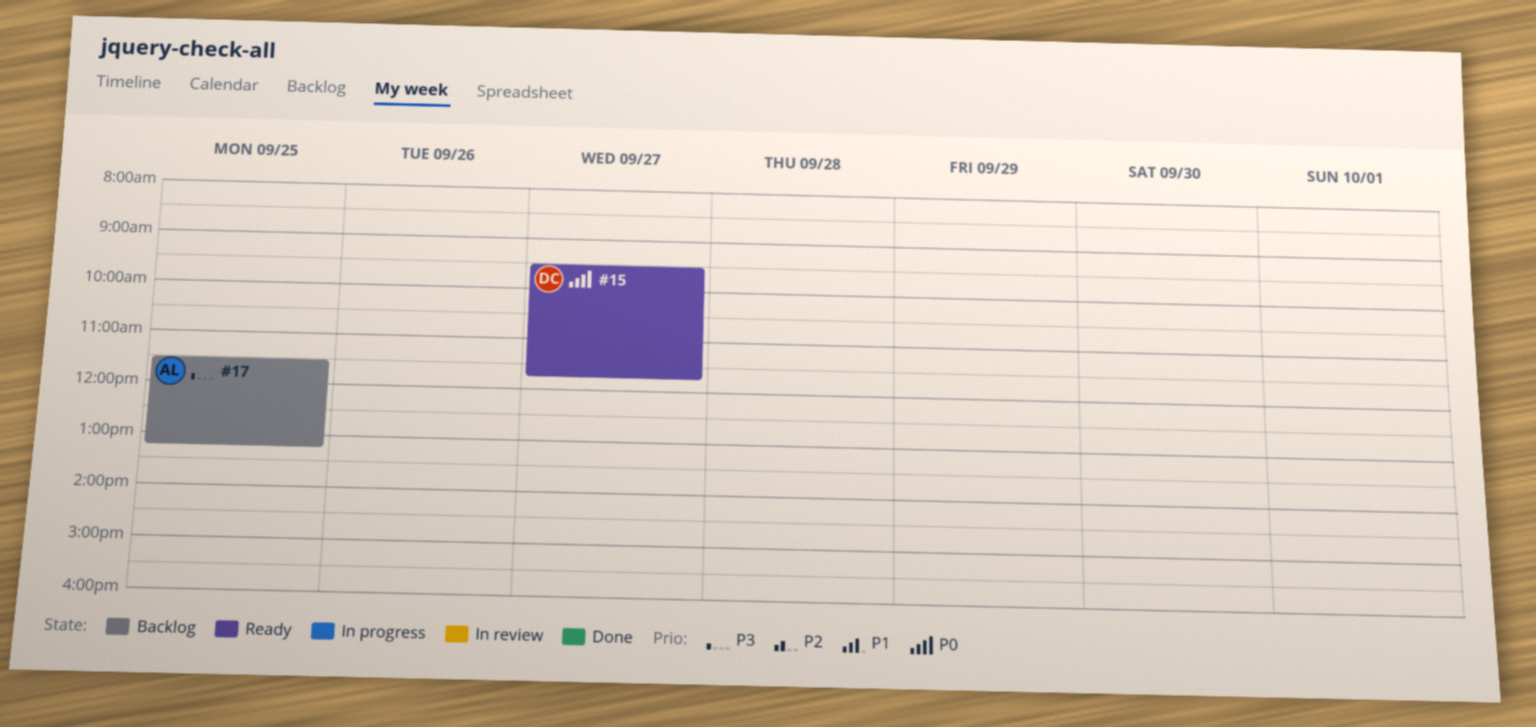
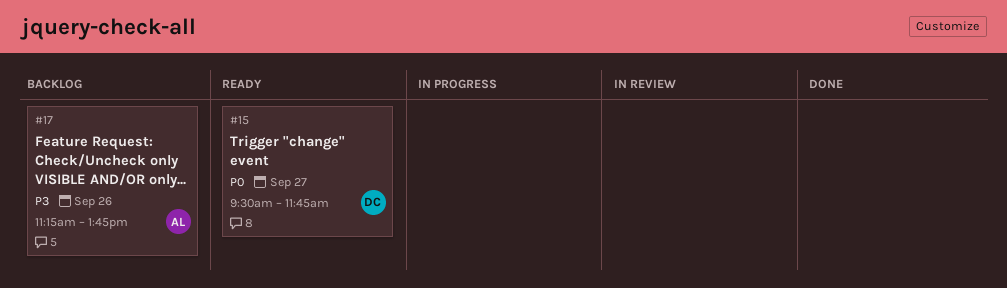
#17, day: Sep 25 -> Sep 26
#17, begins: 11:30 -> 11:15
#17, ends: 13:15 -> 13:45

